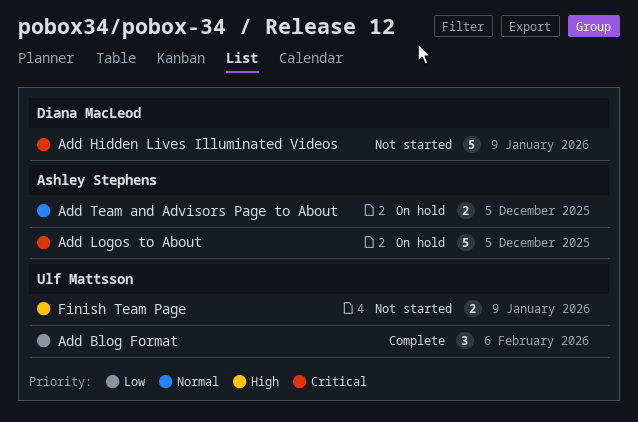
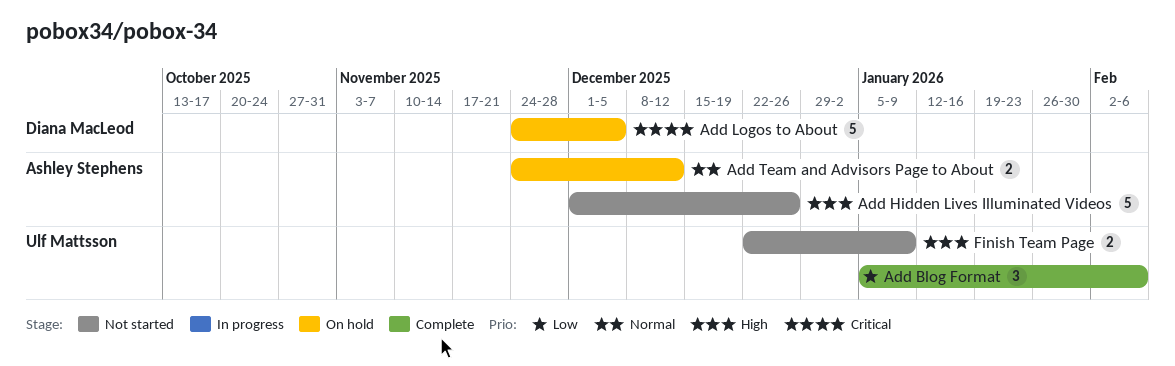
Add Hidden Lives Illuminated Videos, owner: Diana MacLeod -> Ashley Stephens
Add Hidden Lives Illuminated Videos, priority: Critical -> High
Add Hidden Lives Illuminated Videos, due: Jan 9 -> Dec 26
Add Logos to About, owner: Ashley Stephens -> Diana MacLeod
Add Team and Advisors Page to About, due: Dec 5 -> Dec 12

